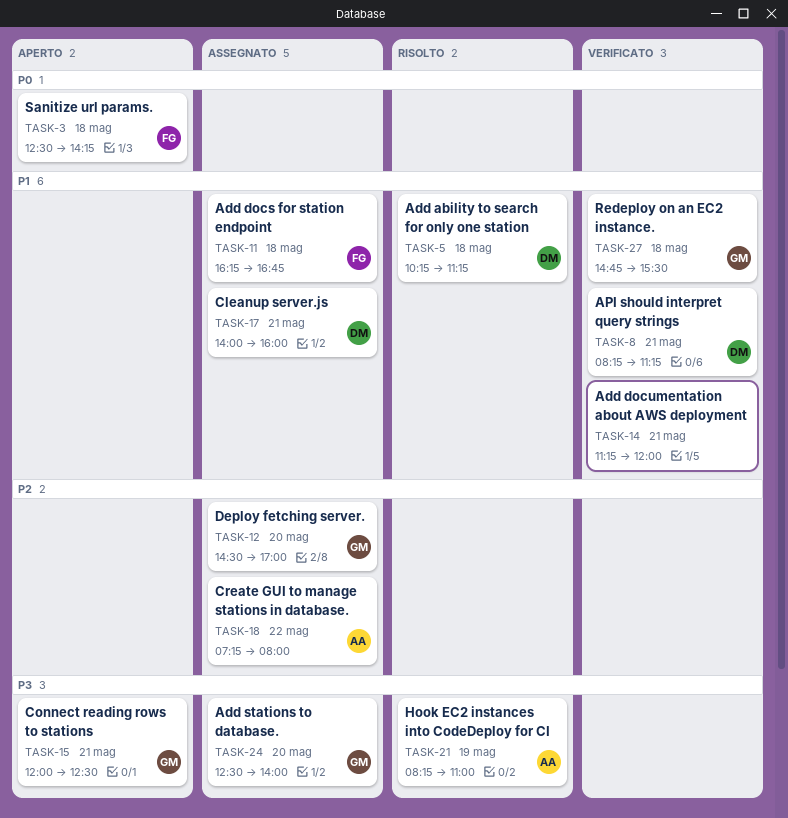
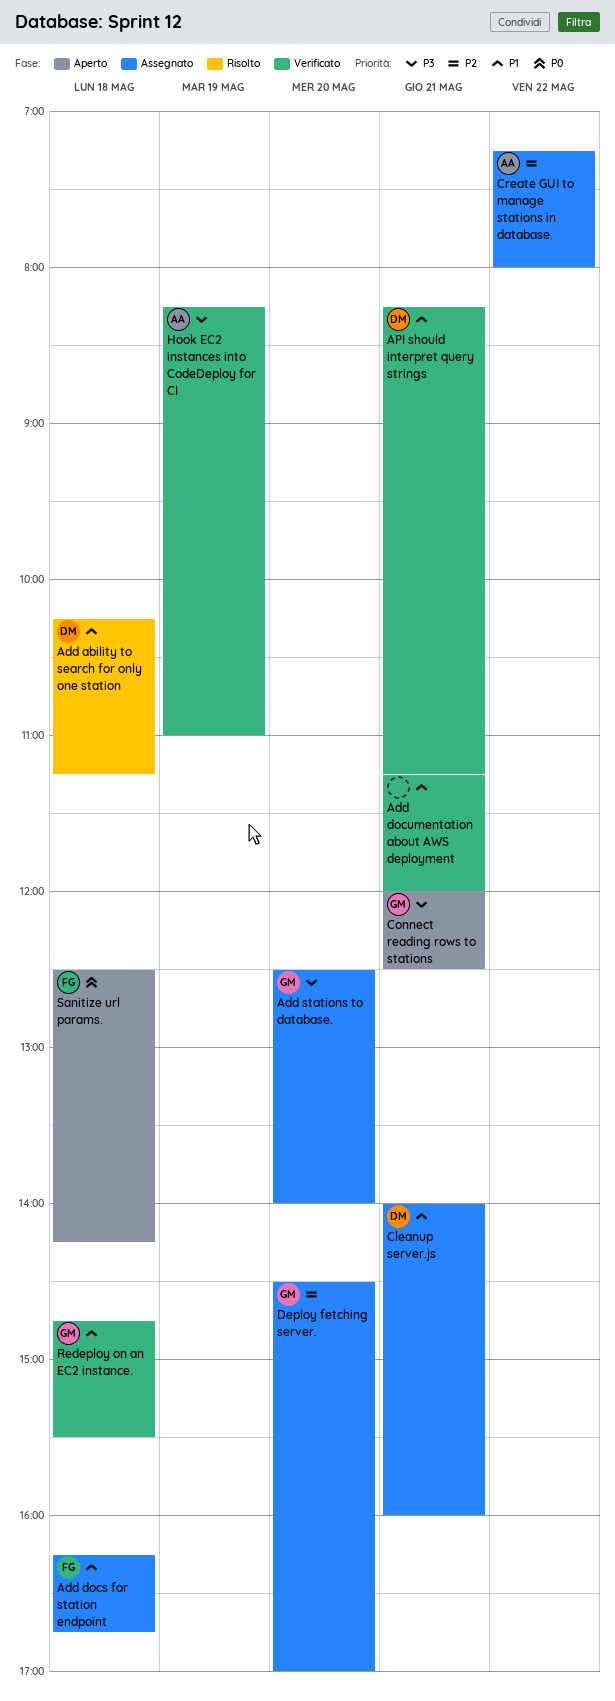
Hook EC2 instances into CodeDeploy for CI, status: Risolto -> Verificato

